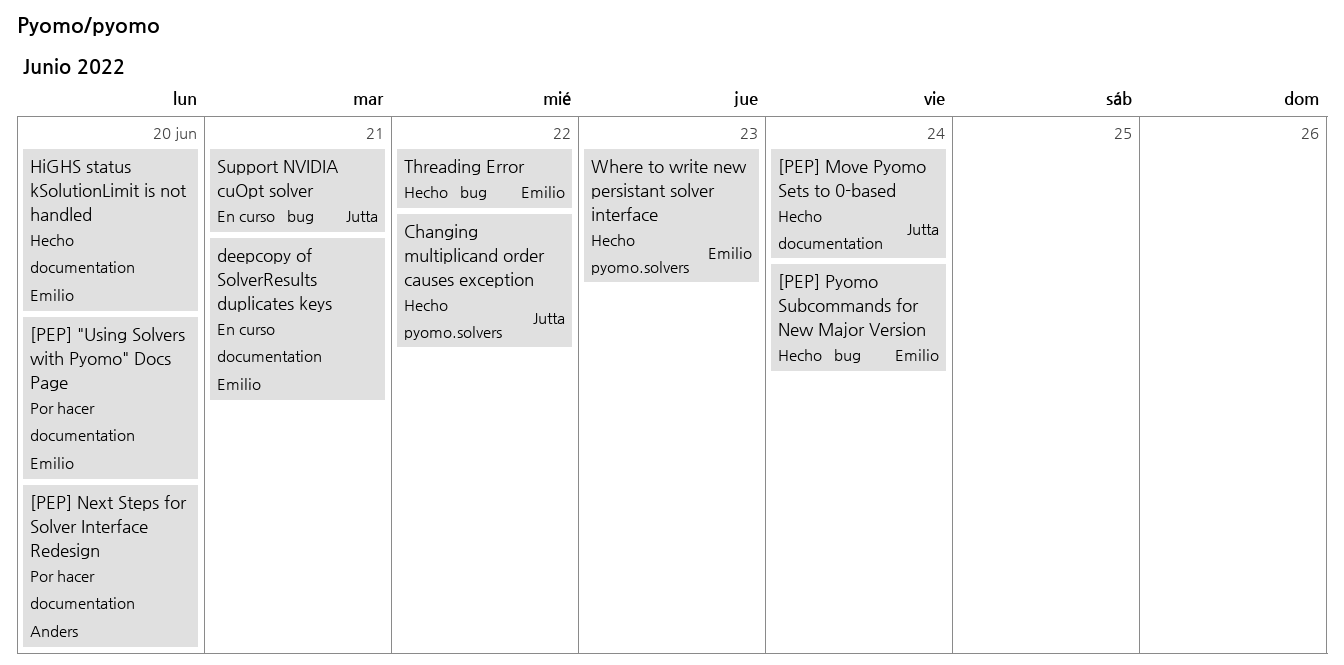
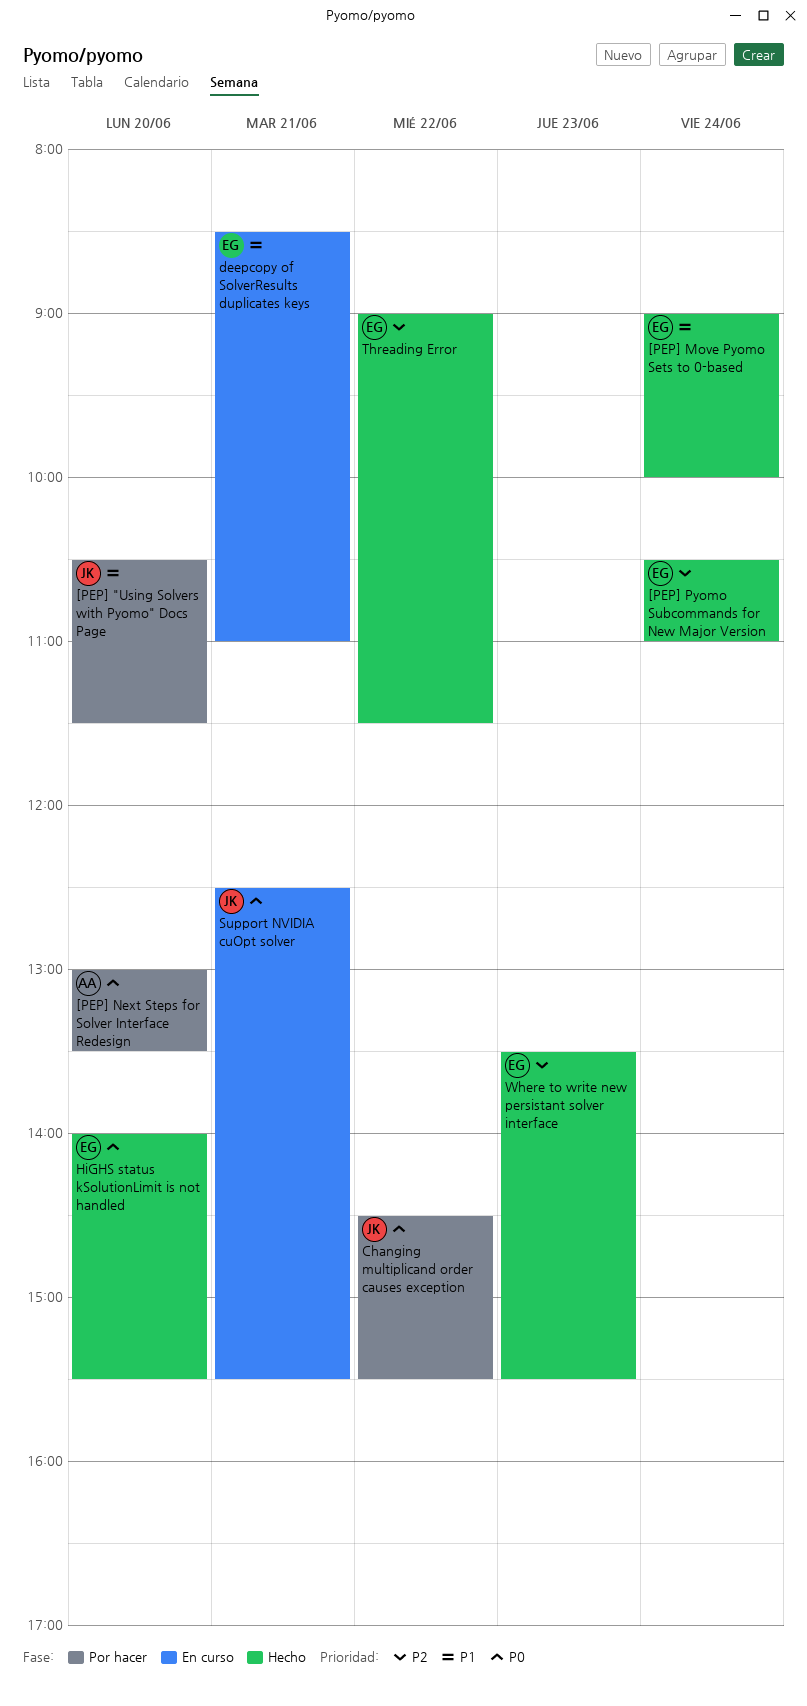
[PEP] "Using Solvers with Pyomo" Docs Page, owner: Emilio -> Jutta
[PEP] Move Pyomo Sets to 0-based, owner: Jutta -> Emilio
Changing multiplicand order causes exception, status: Hecho -> Por hacer

